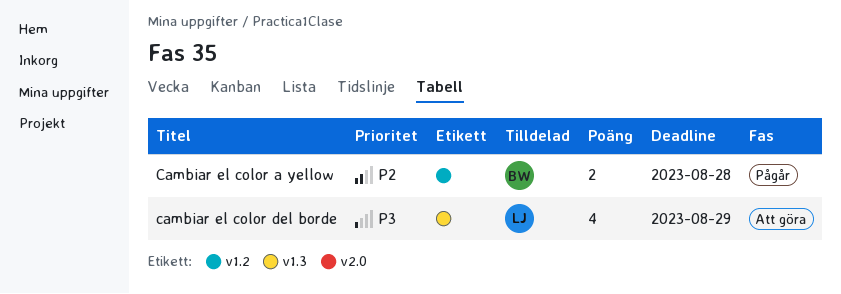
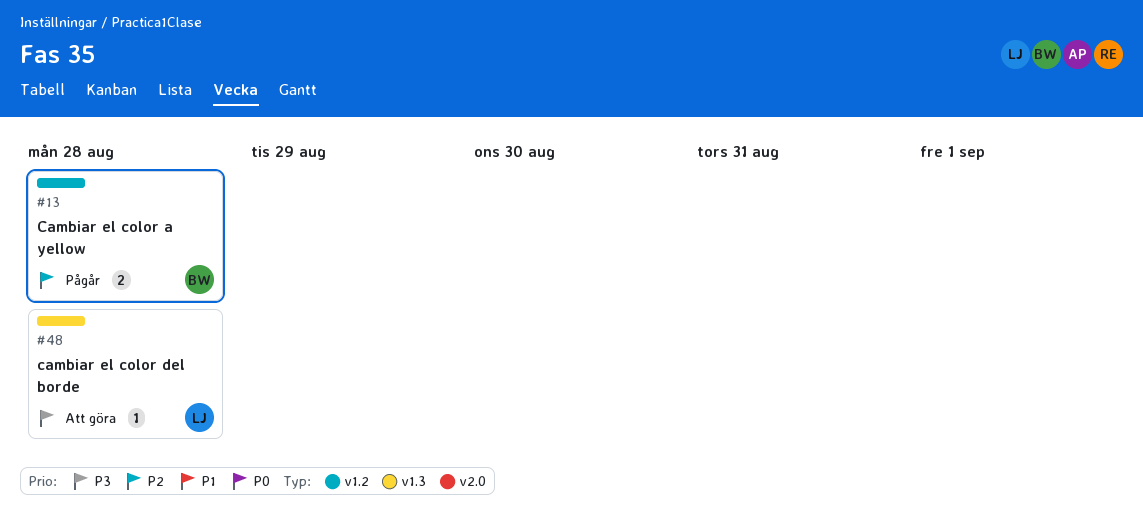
cambiar el color del borde, estimate: 4 -> 1
cambiar el color del borde, due: Aug 29 -> Aug 28

